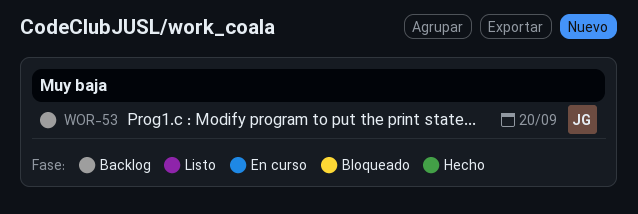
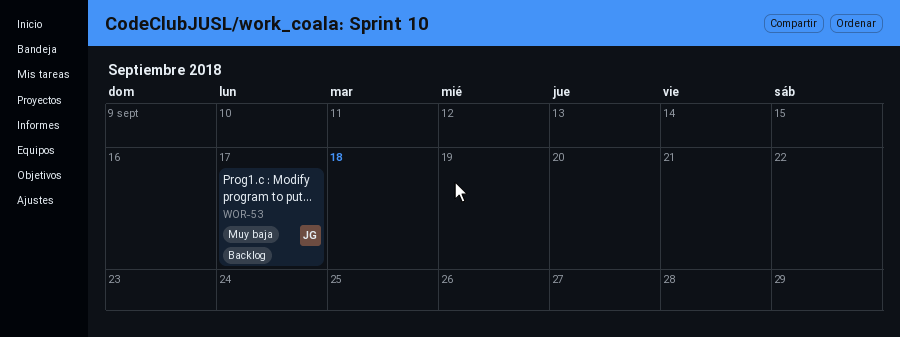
WOR-53, due: Sep 20 -> Sep 17

